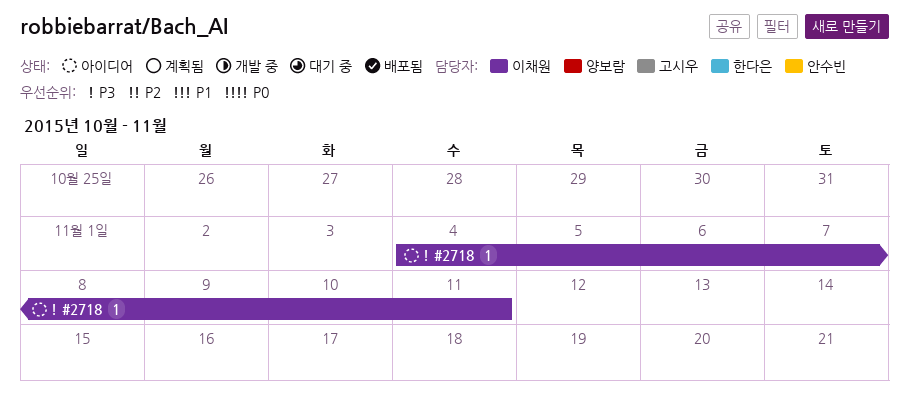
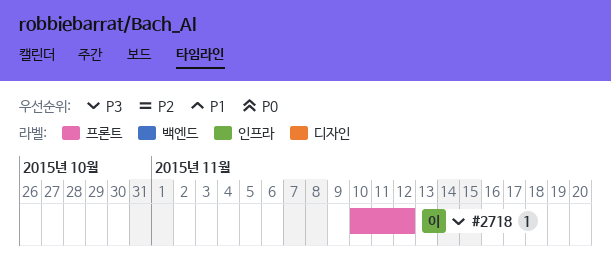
#2718, start: Nov 4 -> Nov 10
#2718, due: Nov 11 -> Nov 12

